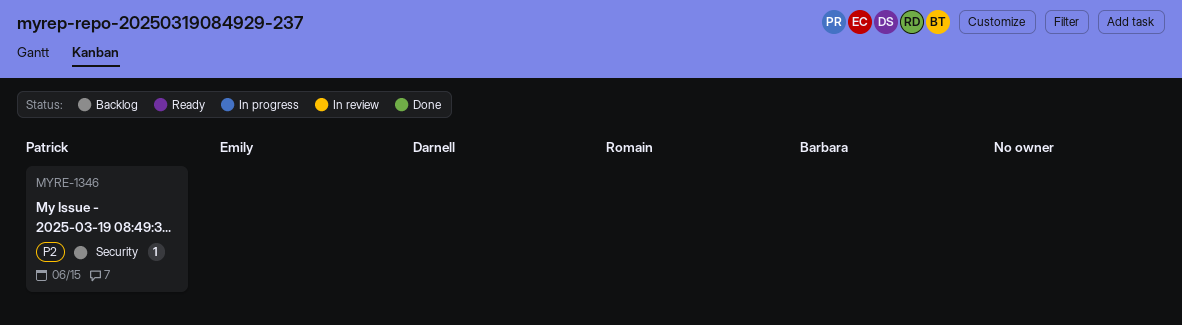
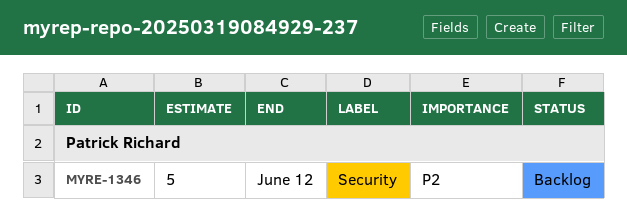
MYRE-1346, estimate: 1 -> 5
MYRE-1346, due: Jun 15 -> Jun 12

